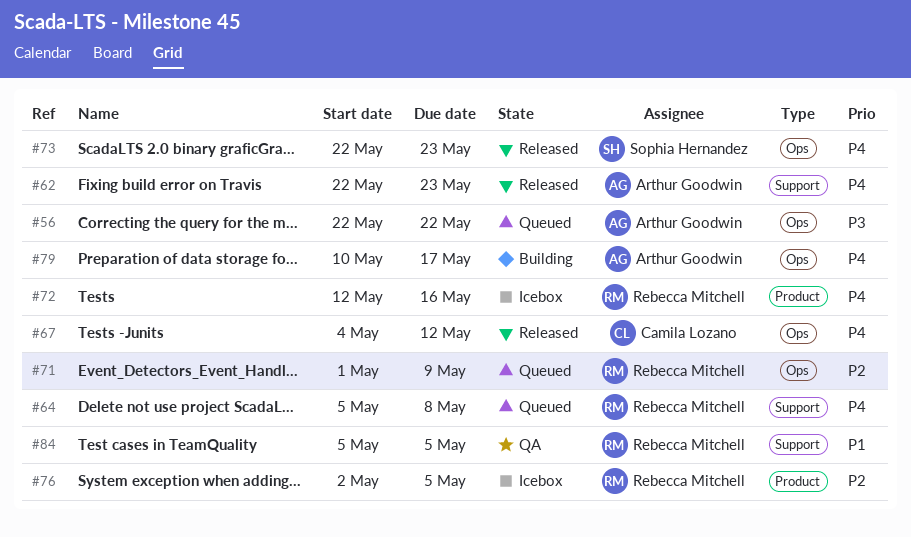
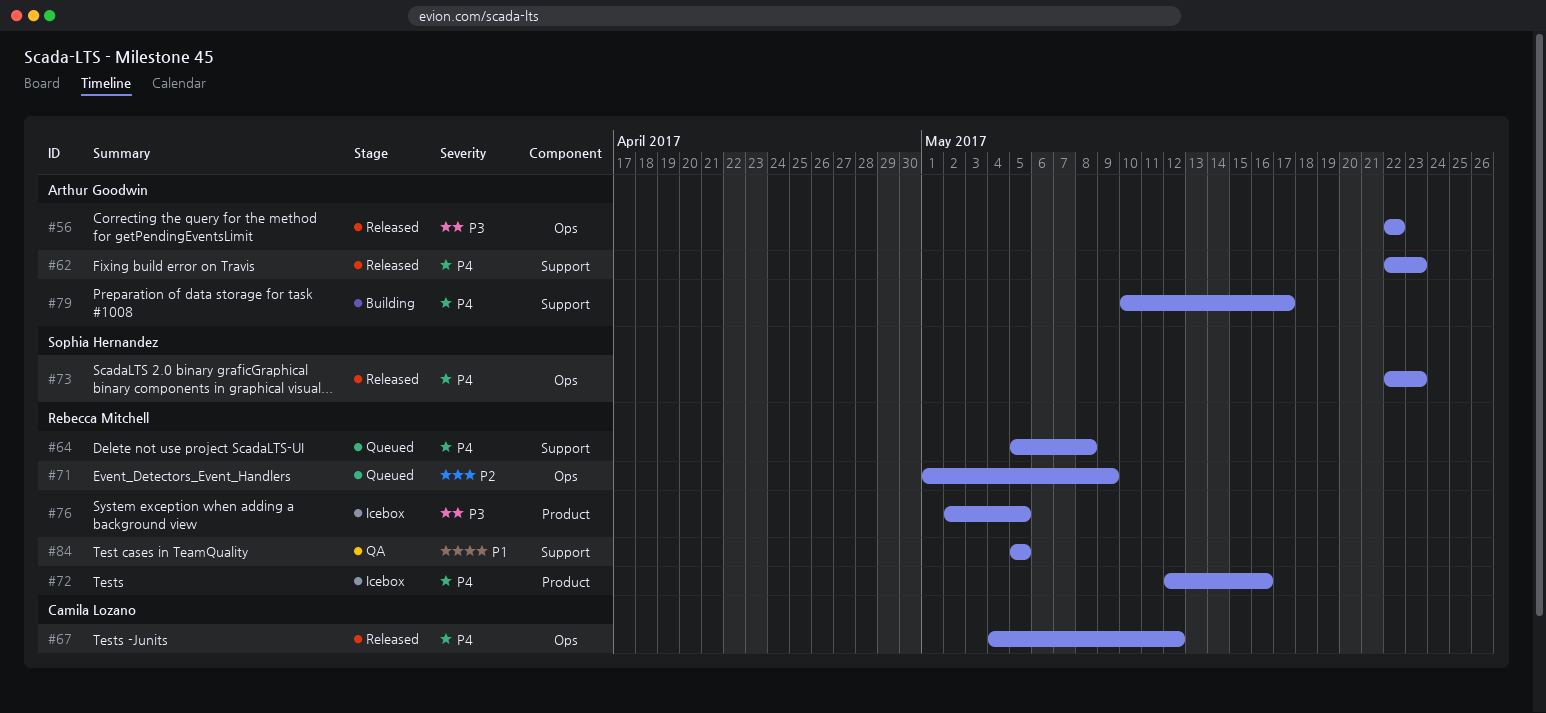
#56, status: Queued -> Released
#76, priority: P2 -> P3
#79, label: Ops -> Support

